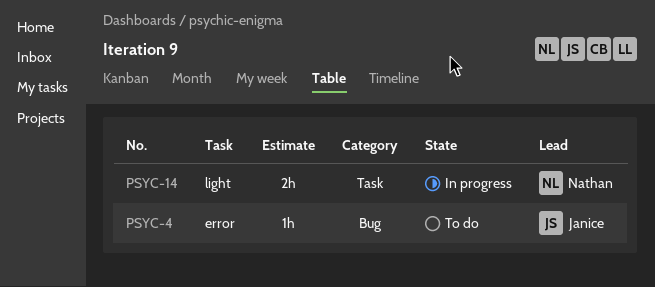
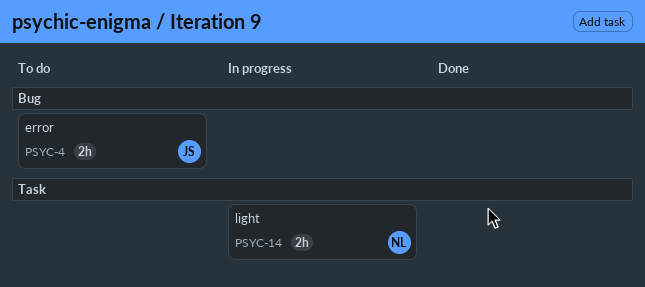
PSYC-4, estimate: 1h -> 2h

